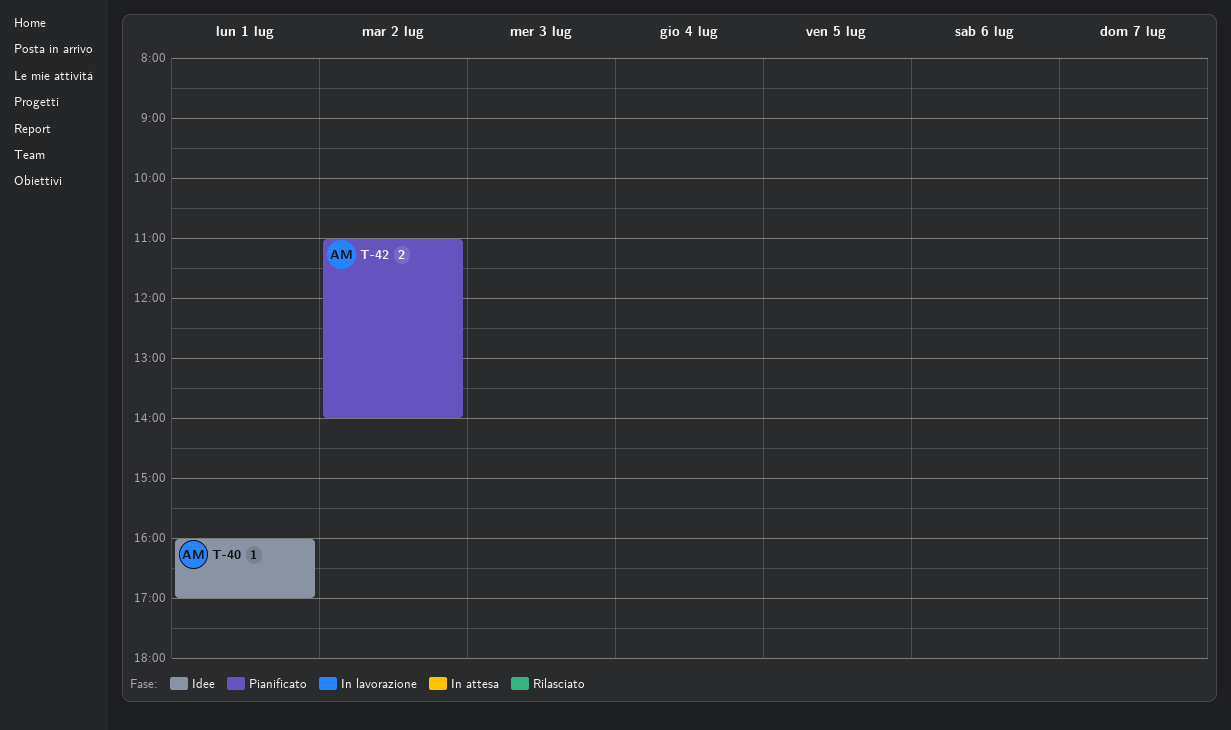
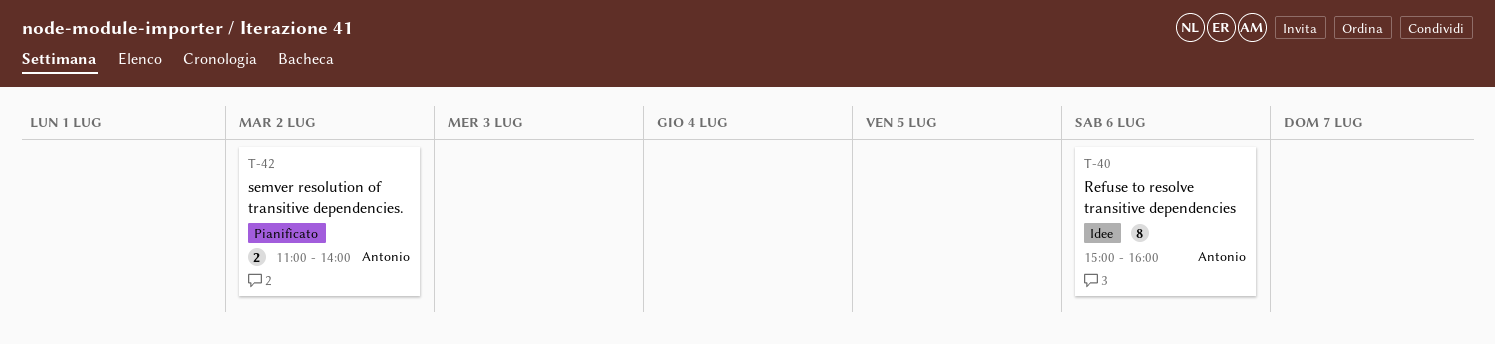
T-40, estimate: 1 -> 8
T-40, day: Jul 1 -> Jul 6
T-40, begins: 16:00 -> 15:00
T-40, ends: 17:00 -> 16:00

